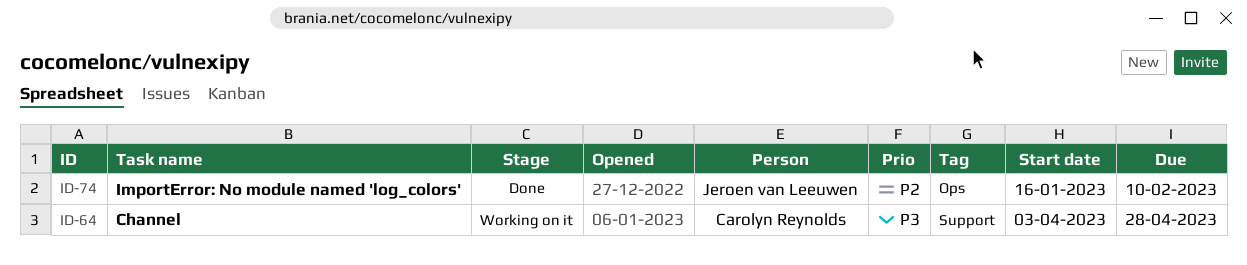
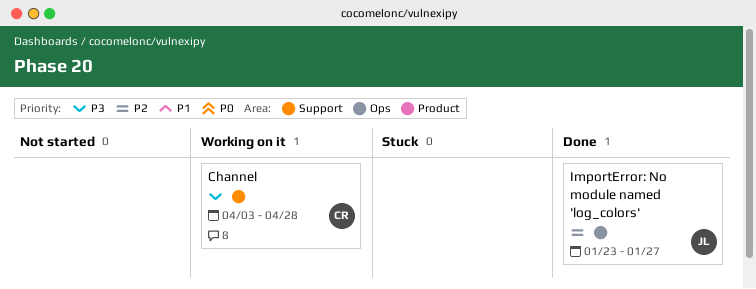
ImportError: No module named 'log_colors', start: Jan 16 -> Jan 23
ImportError: No module named 'log_colors', due: Feb 10 -> Jan 27

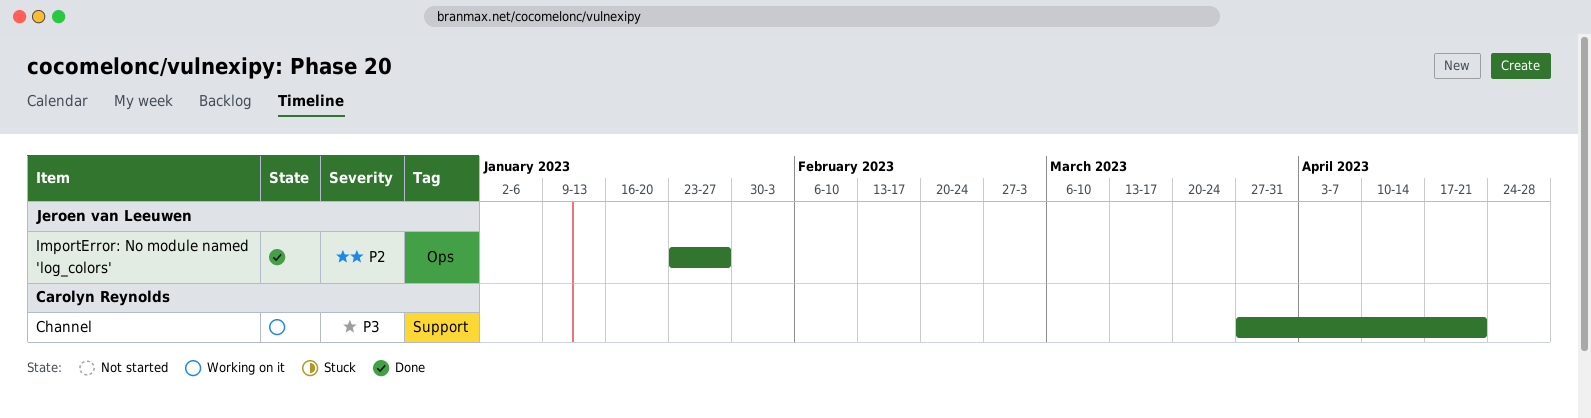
Channel, start: Apr 3 -> Mar 27
Channel, due: Apr 28 -> Apr 21

